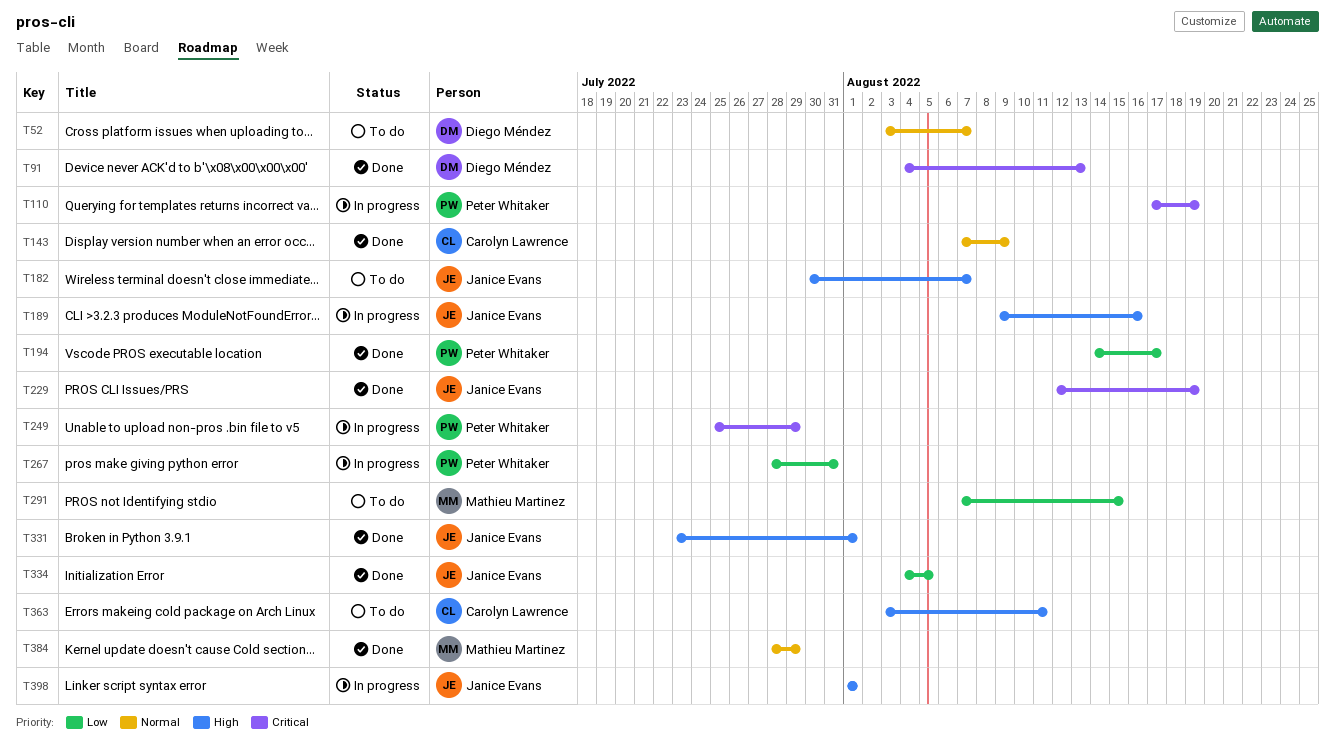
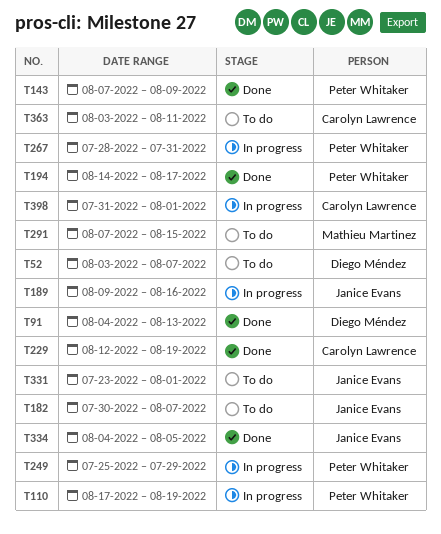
T143, owner: Carolyn Lawrence -> Peter Whitaker
T229, owner: Janice Evans -> Carolyn Lawrence
T331, status: Done -> To do
T384: present -> none
T398, owner: Janice Evans -> Carolyn Lawrence
T398, start: Aug 1 -> Jul 31

